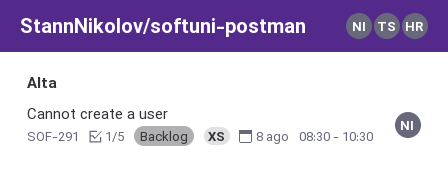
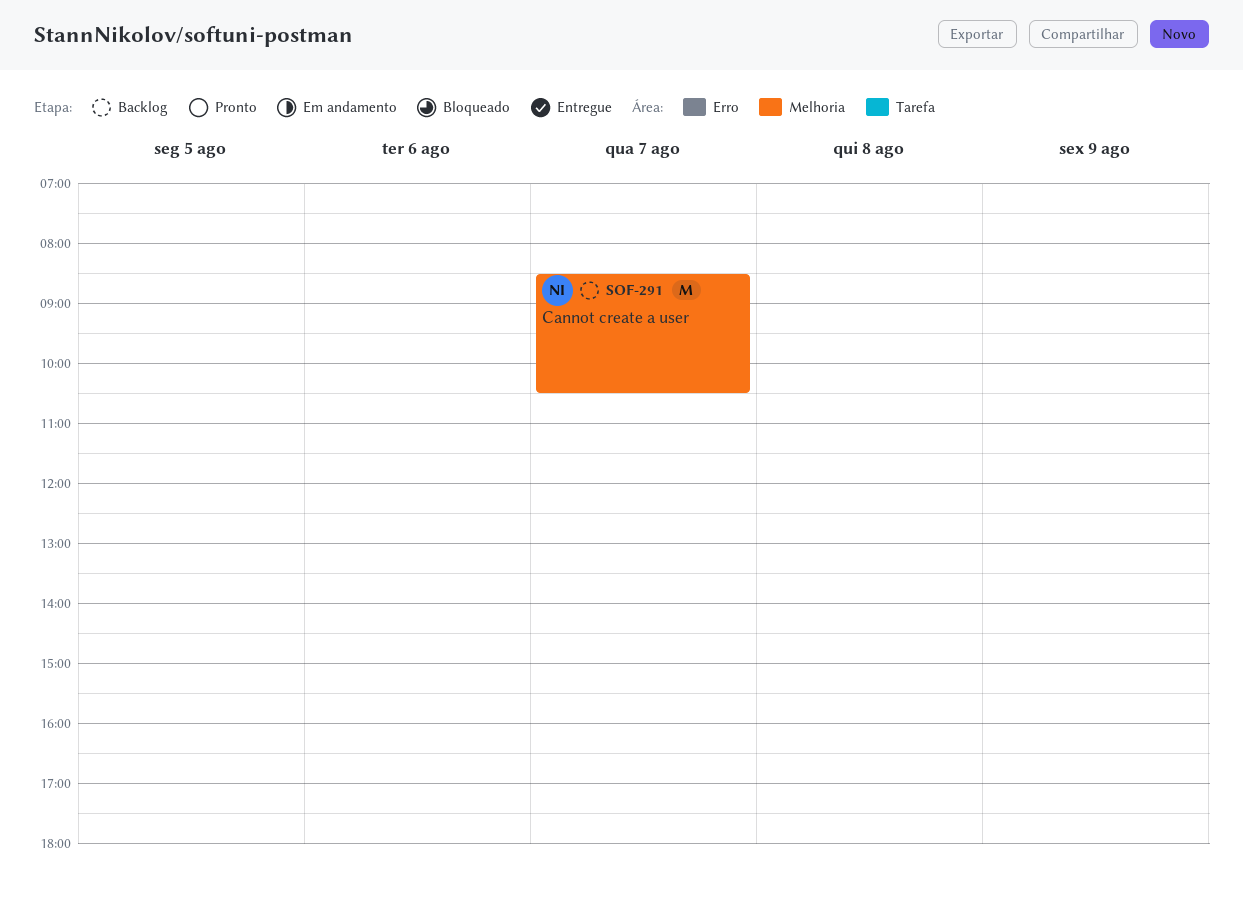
SOF-291, estimate: XS -> M
SOF-291, day: Aug 8 -> Aug 7

